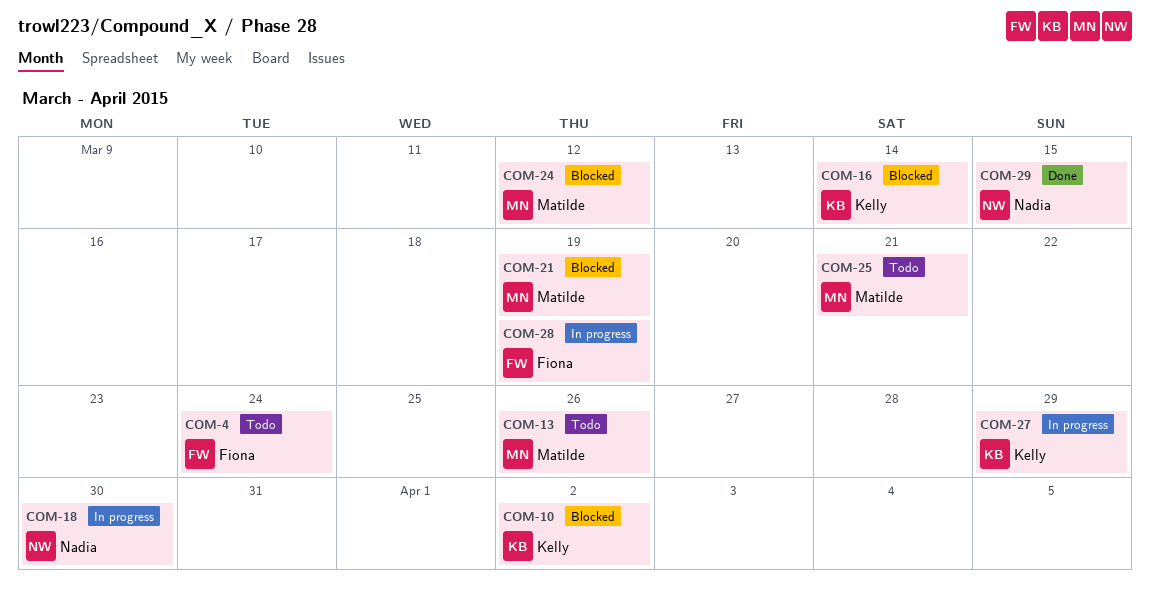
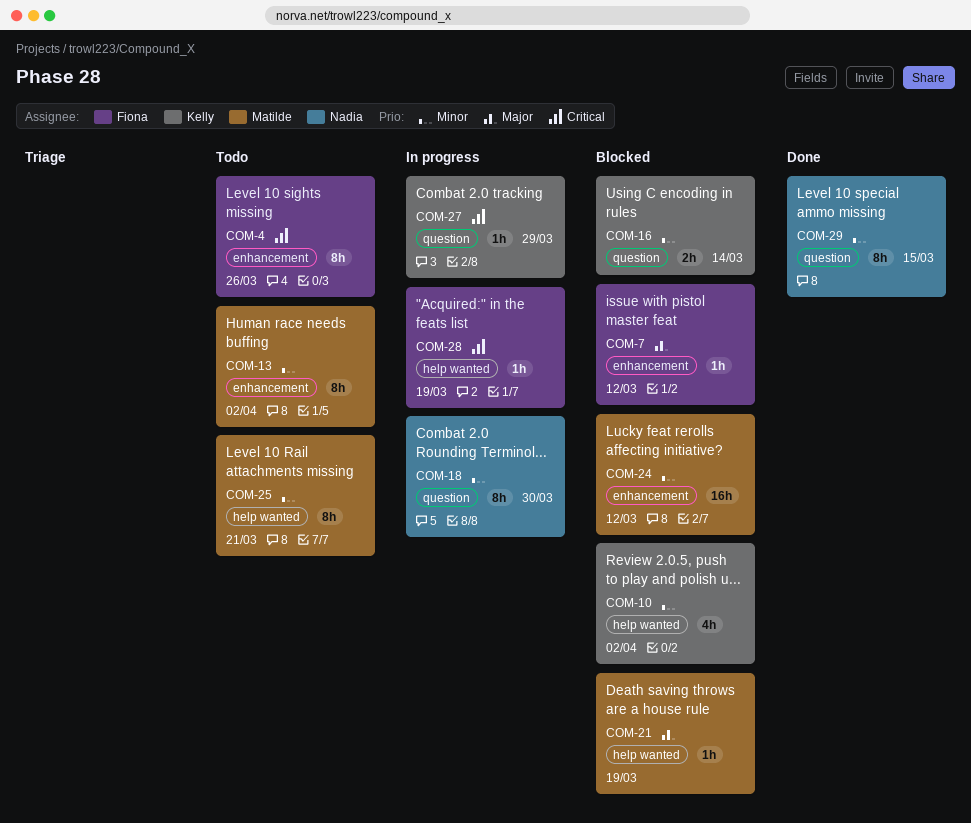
COM-4, due: Mar 24 -> Mar 26
COM-7: none -> present
COM-13, due: Mar 26 -> Apr 2

